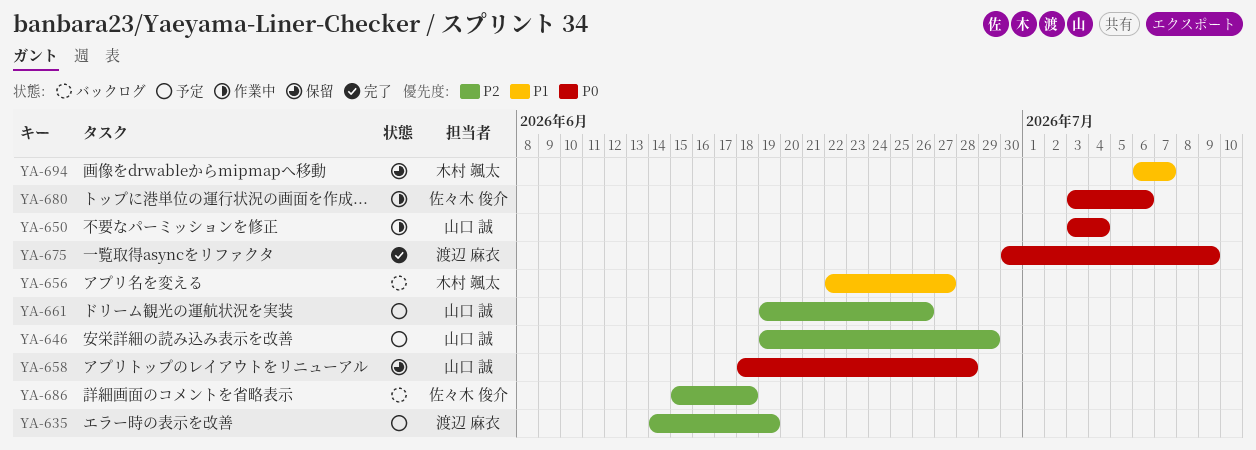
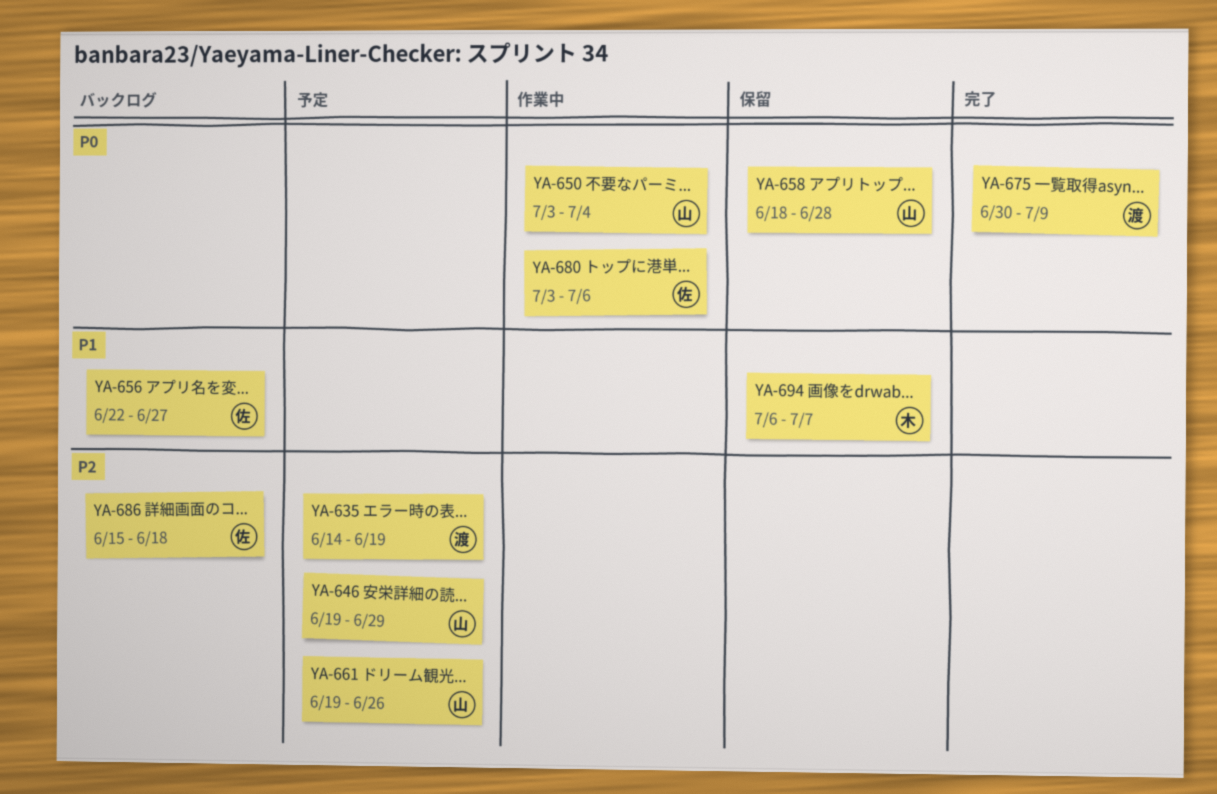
YA-656, owner: 木村 颯太 -> 佐々木 俊介

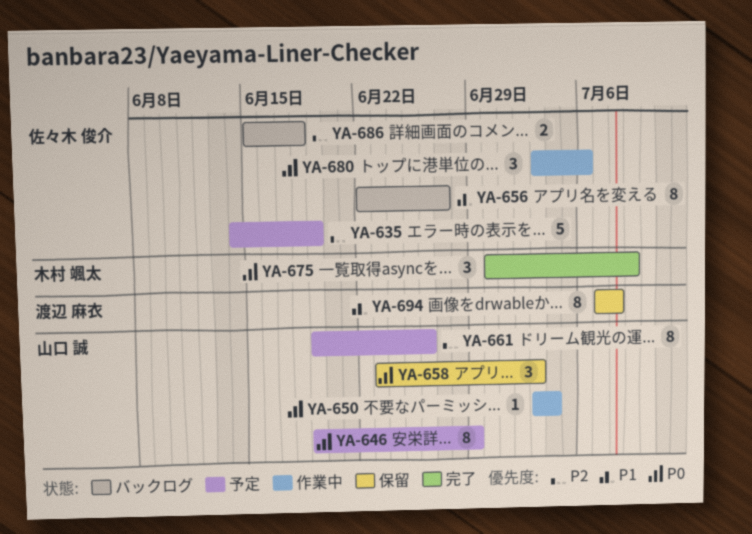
YA-635, owner: 渡辺 麻衣 -> 佐々木 俊介
YA-646, priority: P2 -> P0
YA-658, start: Jun 18 -> Jun 23
YA-658, due: Jun 28 -> Jul 3
YA-675, owner: 渡辺 麻衣 -> 木村 颯太
YA-694, owner: 木村 颯太 -> 渡辺 麻衣
YA-694, start: Jul 6 -> Jul 7
YA-694, due: Jul 7 -> Jul 8

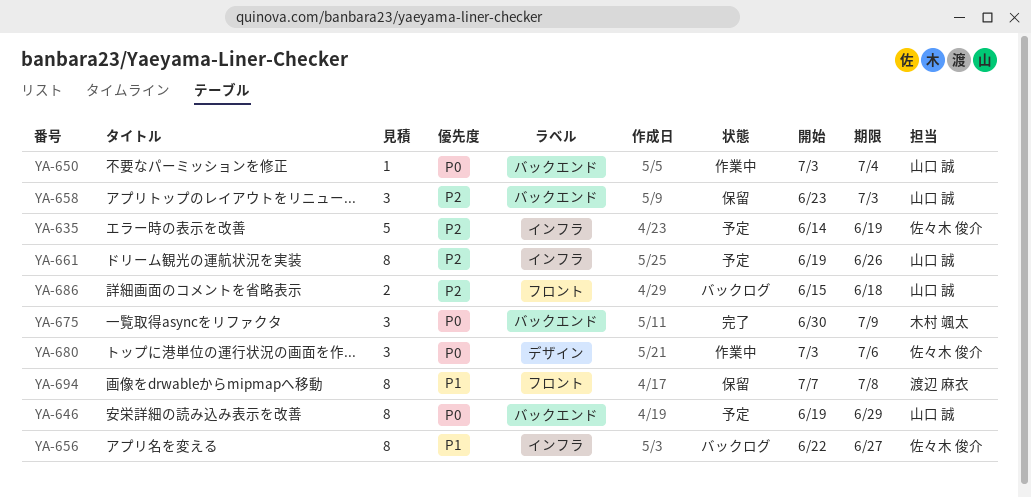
YA-658, priority: P0 -> P2
YA-686, owner: 佐々木 俊介 -> 山口 誠

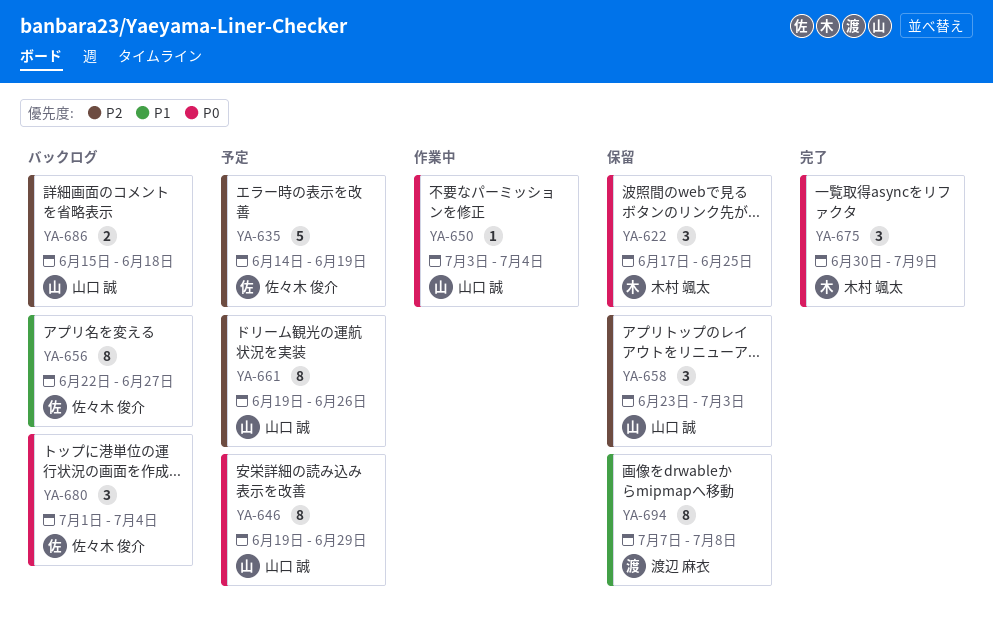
YA-622: none -> present
YA-680, status: 作業中 -> バックログ
YA-680, start: Jul 3 -> Jul 1
YA-680, due: Jul 6 -> Jul 4

